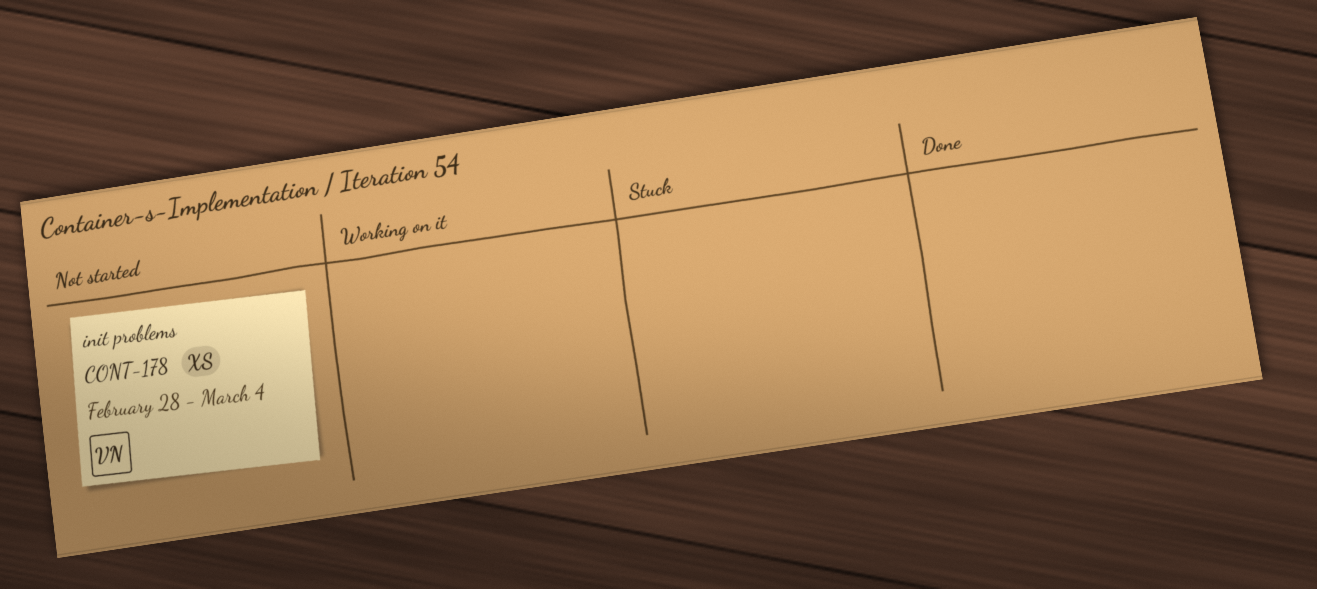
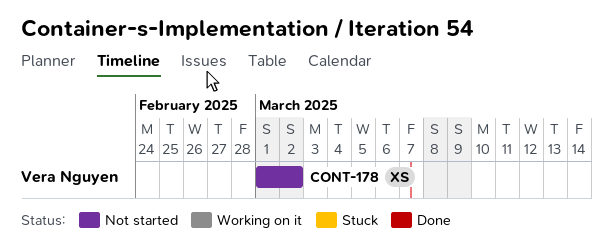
CONT-178, start: Feb 28 -> Mar 1
CONT-178, due: Mar 4 -> Mar 2

